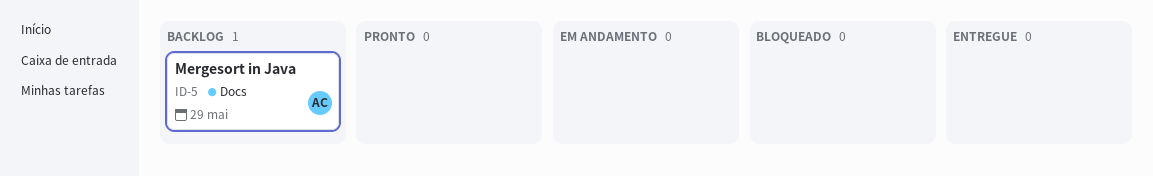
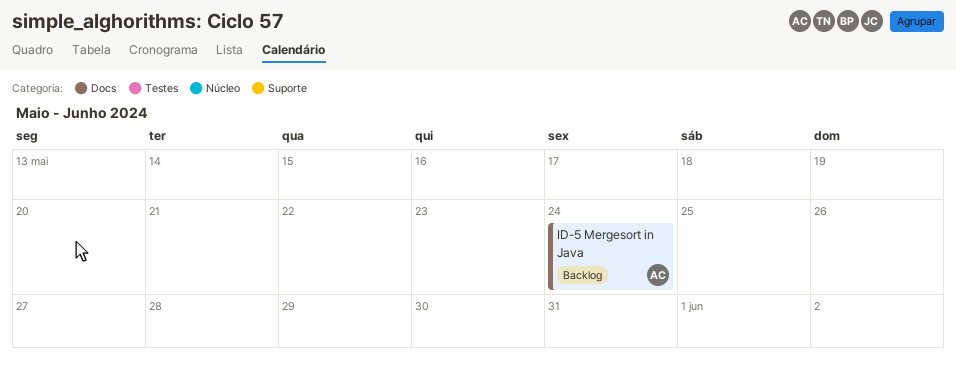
ID-5, due: May 29 -> May 24

